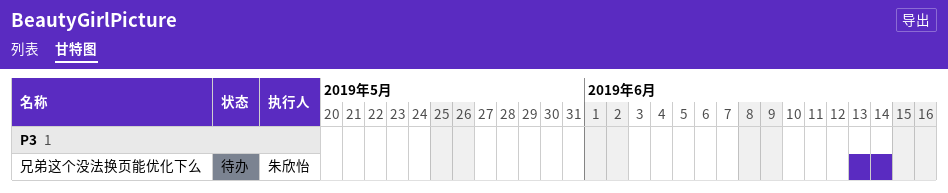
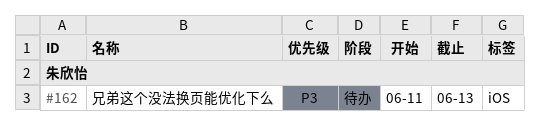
兄弟这个没法换页能优化下么, start: Jun 13 -> Jun 11
兄弟这个没法换页能优化下么, due: Jun 14 -> Jun 13

